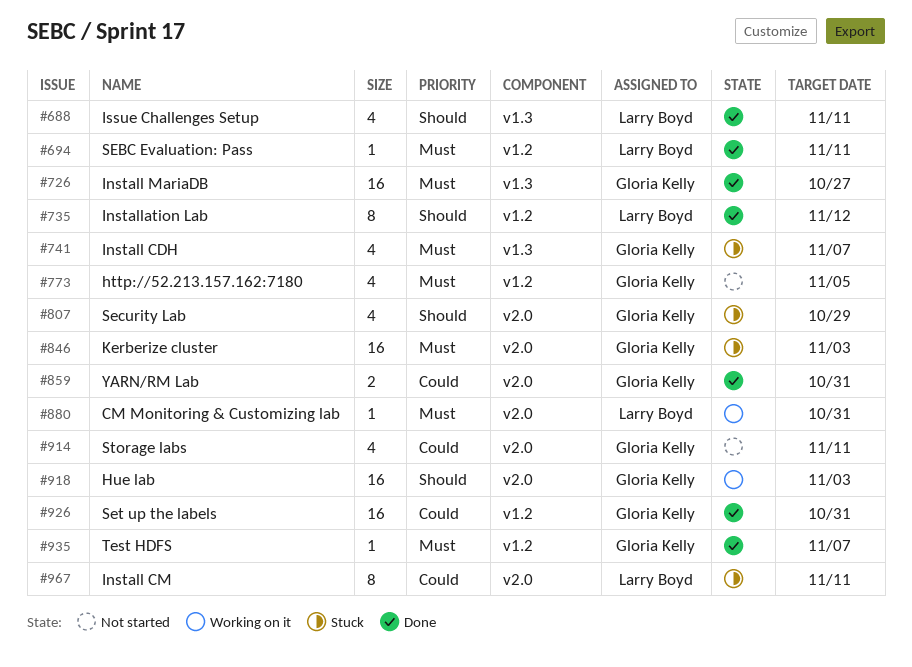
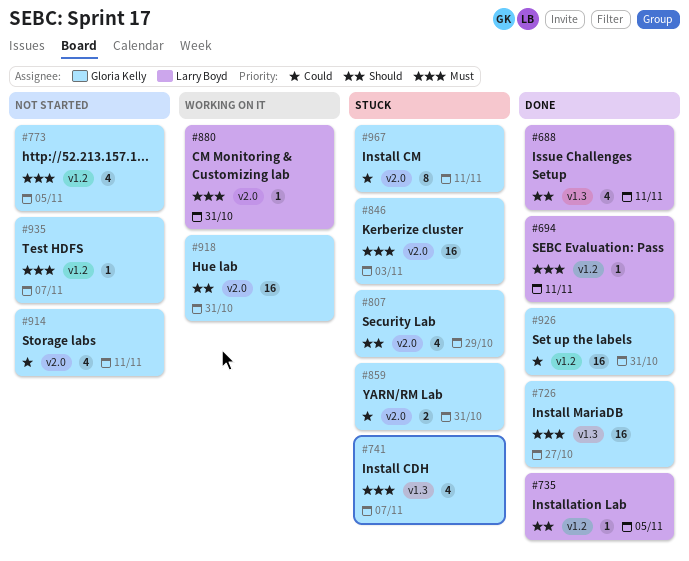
#735, estimate: 8 -> 1
#735, due: Nov 12 -> Nov 5
#859, status: Done -> Stuck
#918, due: Nov 3 -> Oct 31
#935, status: Done -> Not started
#967, owner: Larry Boyd -> Gloria Kelly

